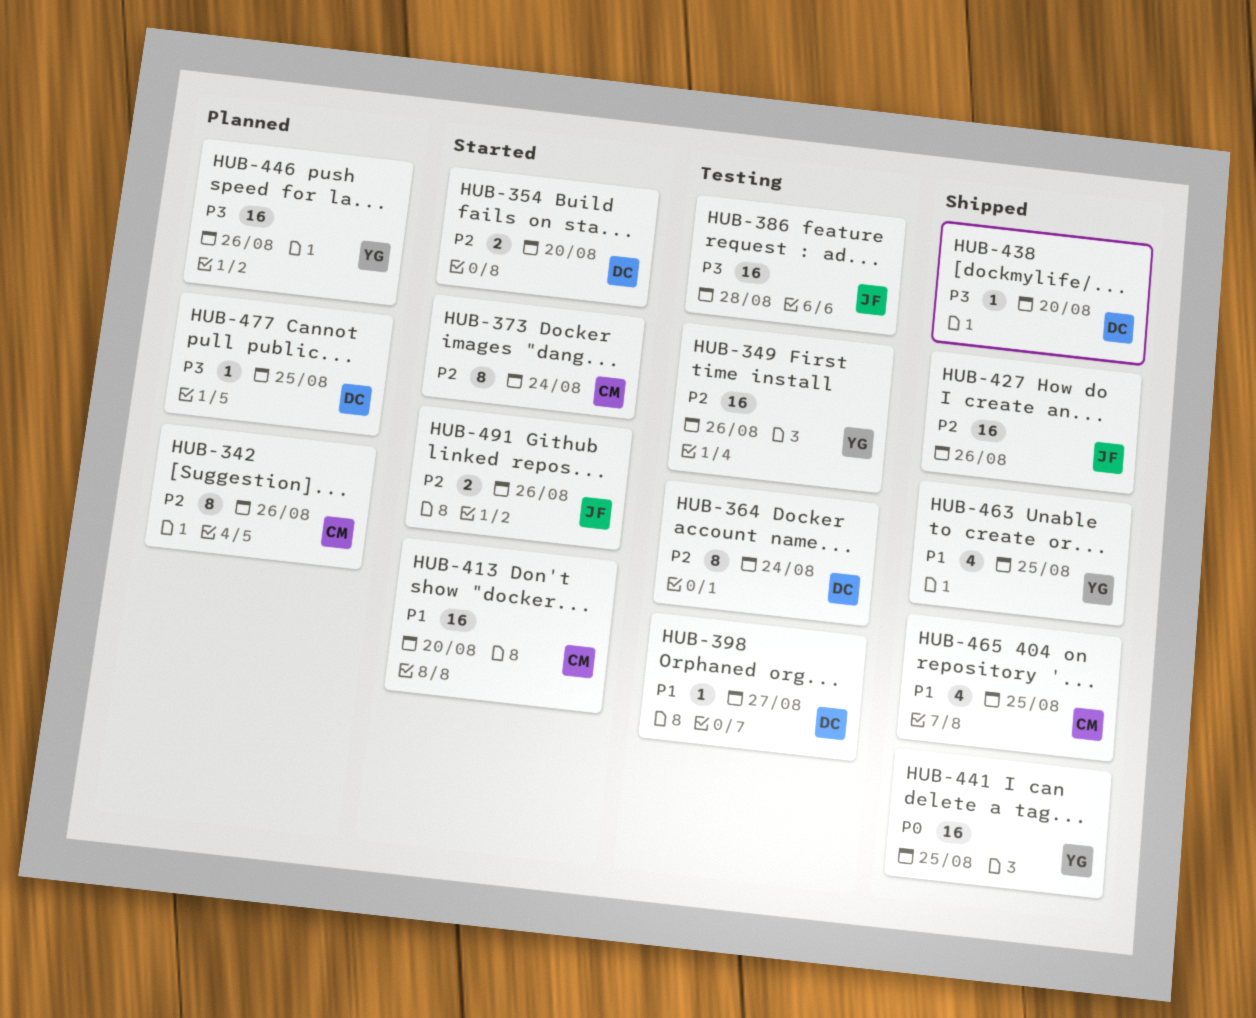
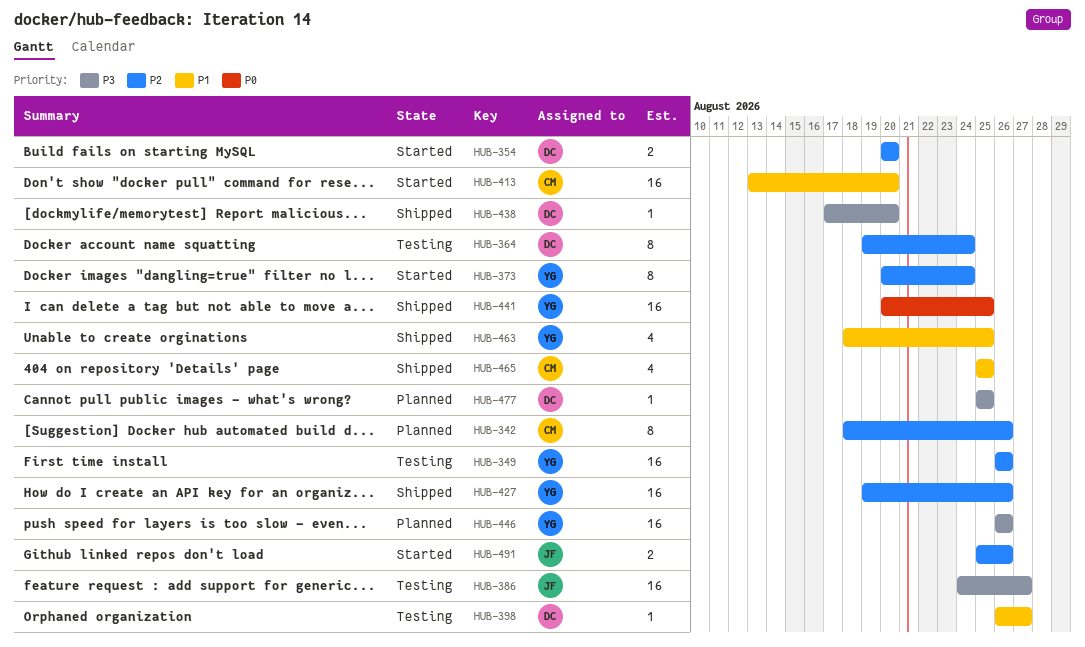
HUB-373, owner: CM -> YG
HUB-386, due: Aug 28 -> Aug 27
HUB-427, owner: JF -> YG

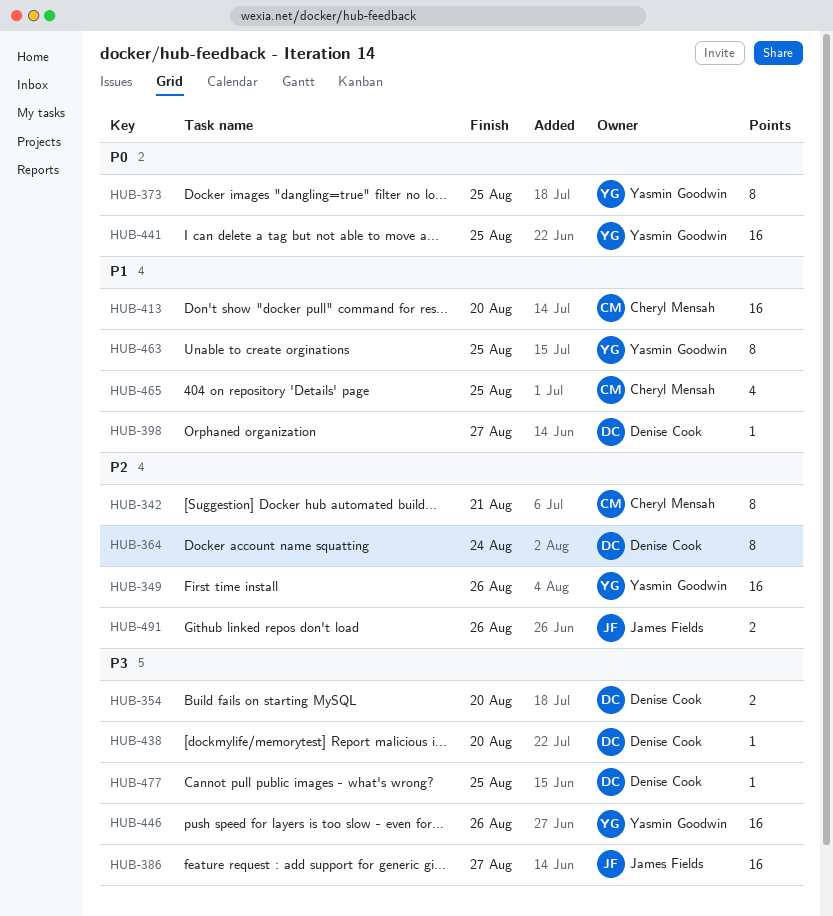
HUB-342, due: Aug 26 -> Aug 21
HUB-354, priority: P2 -> P3
HUB-373, priority: P2 -> P0
HUB-373, due: Aug 24 -> Aug 25
HUB-427: present -> none
HUB-463, estimate: 4 -> 8

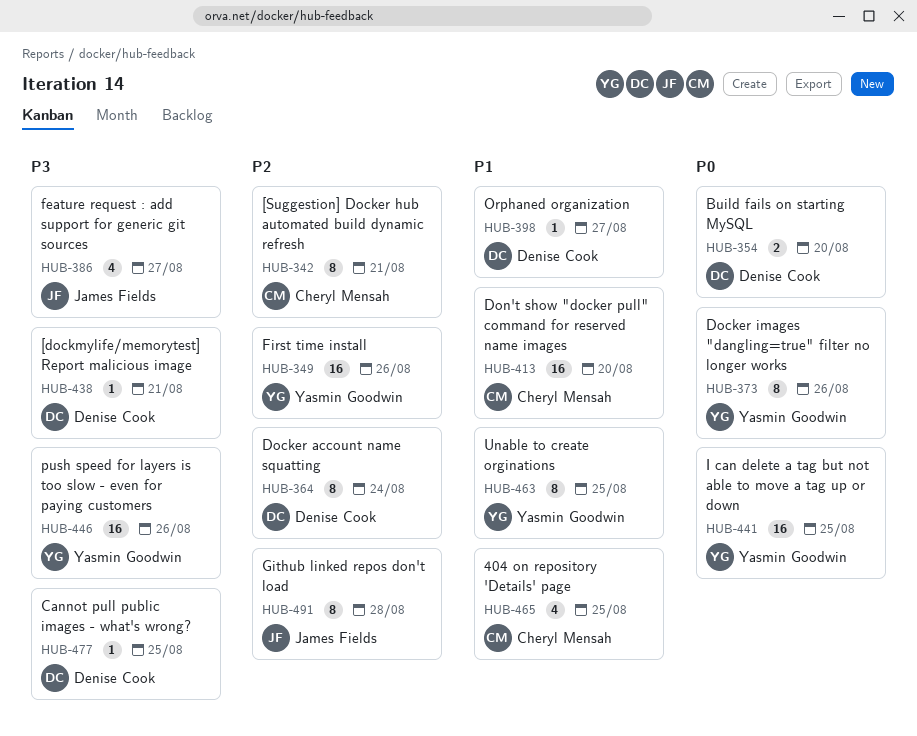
HUB-354, priority: P3 -> P0
HUB-373, due: Aug 25 -> Aug 26
HUB-386, estimate: 16 -> 4
HUB-438, due: Aug 20 -> Aug 21
HUB-491, estimate: 2 -> 8
HUB-491, due: Aug 26 -> Aug 28

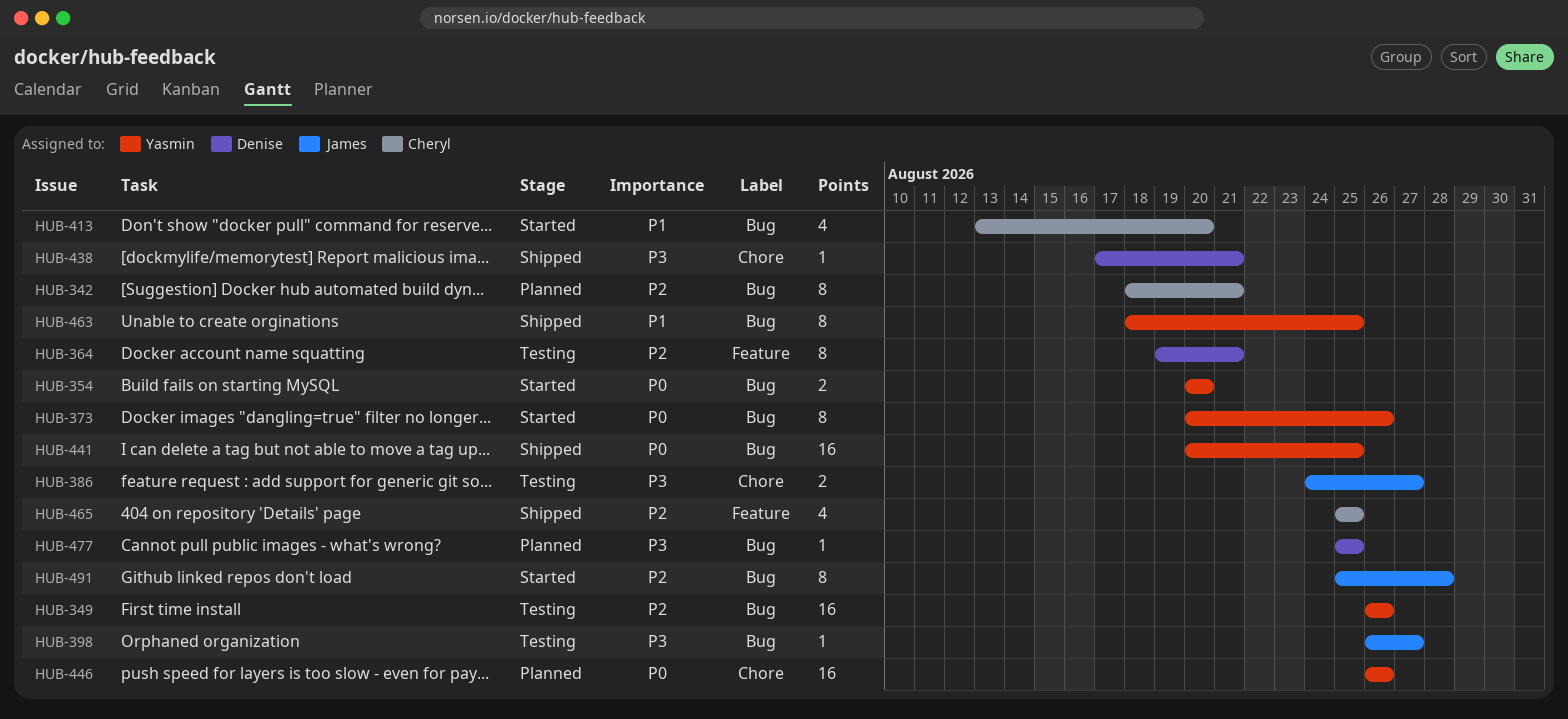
HUB-354, owner: Denise Cook -> Yasmin Goodwin
HUB-364, due: Aug 24 -> Aug 21
HUB-386, estimate: 4 -> 2
HUB-398, owner: Denise Cook -> James Fields
HUB-398, priority: P1 -> P3
HUB-413, estimate: 16 -> 4
HUB-446, priority: P3 -> P0
HUB-465, priority: P1 -> P2

